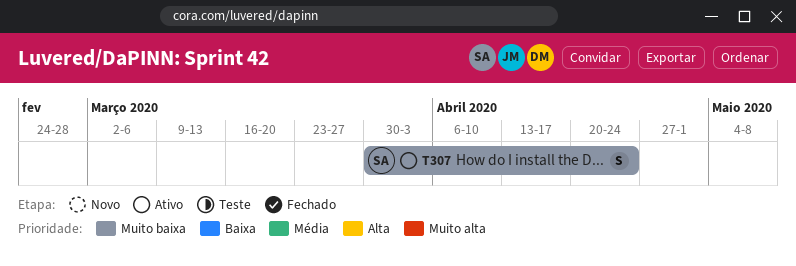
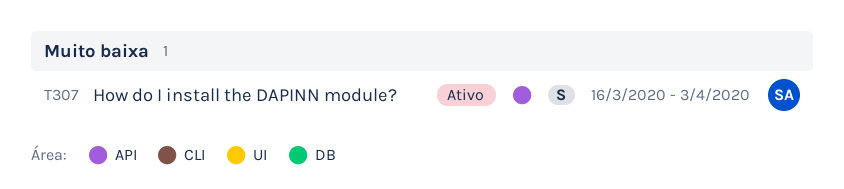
T307, start: Mar 30 -> Mar 16
T307, due: Apr 24 -> Apr 3

